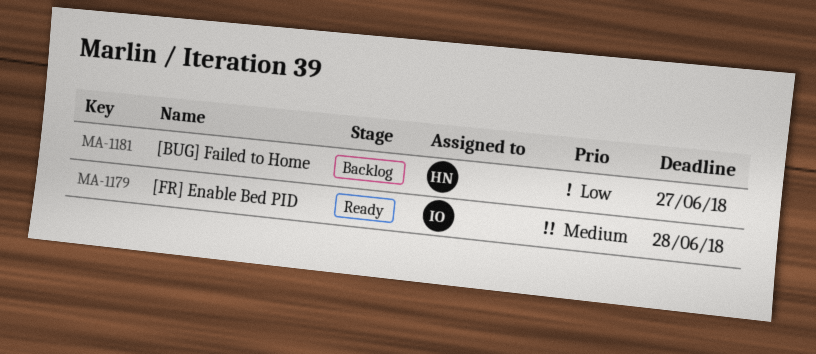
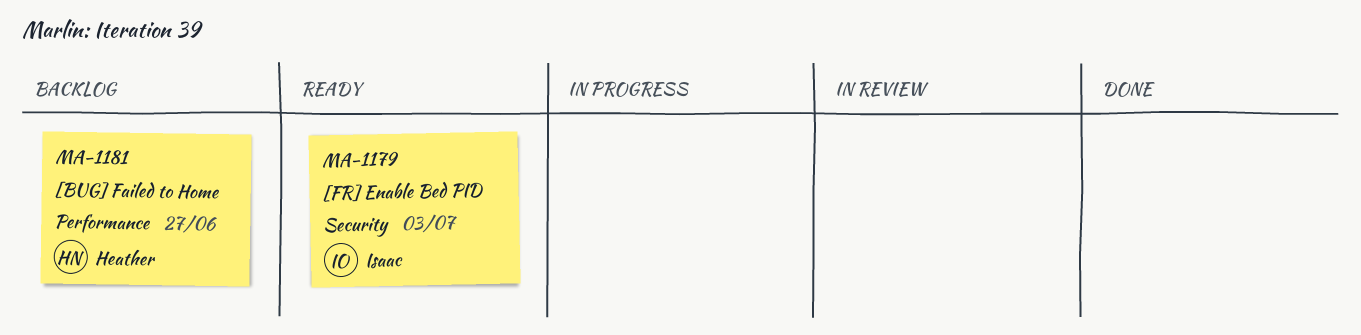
MA-1179, due: Jun 28 -> Jul 3

